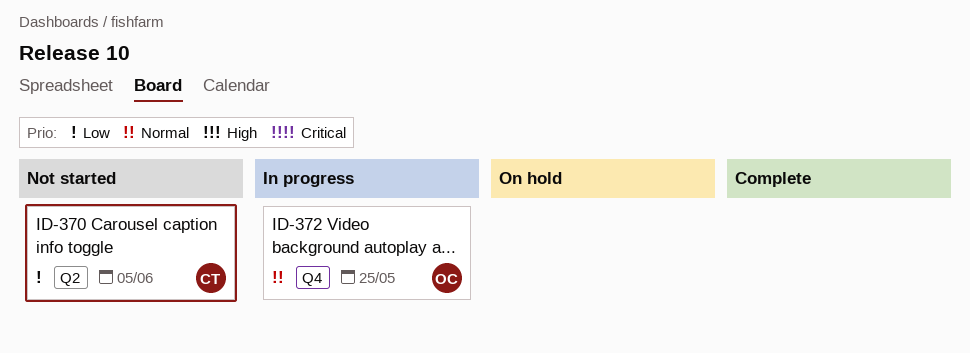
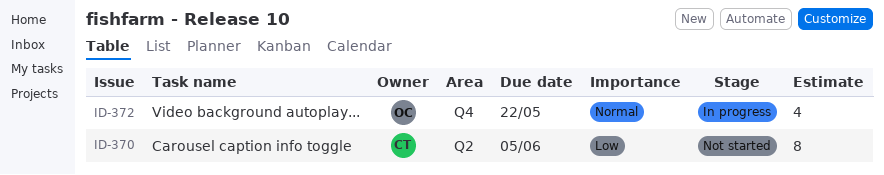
ID-372, due: May 25 -> May 22

